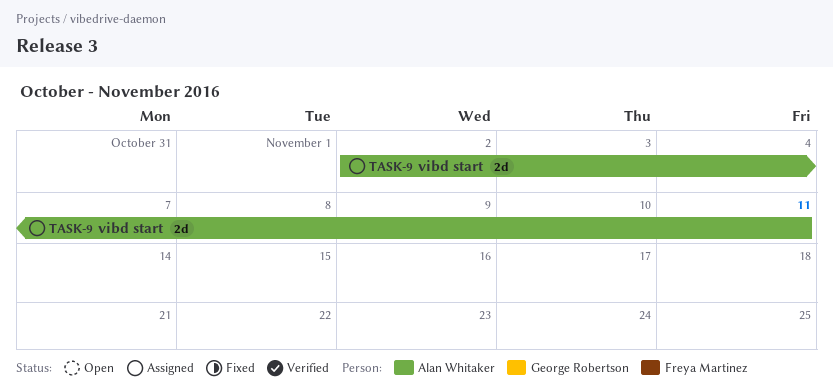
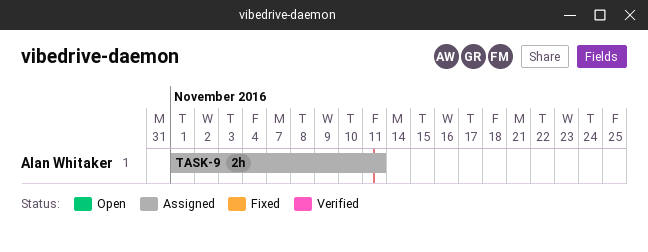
TASK-9, estimate: 2d -> 2h
TASK-9, start: Nov 2 -> Nov 1

